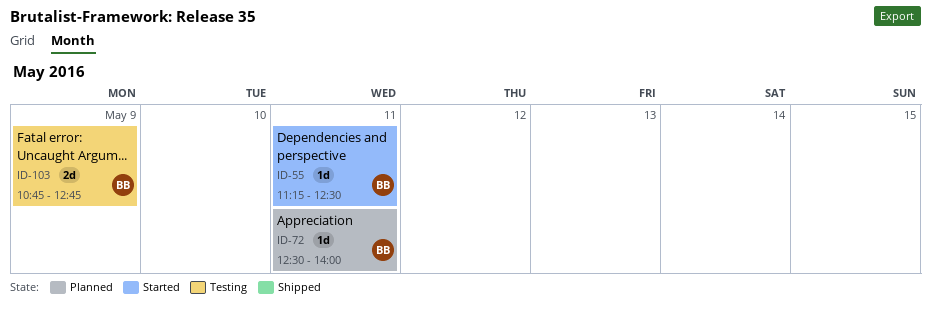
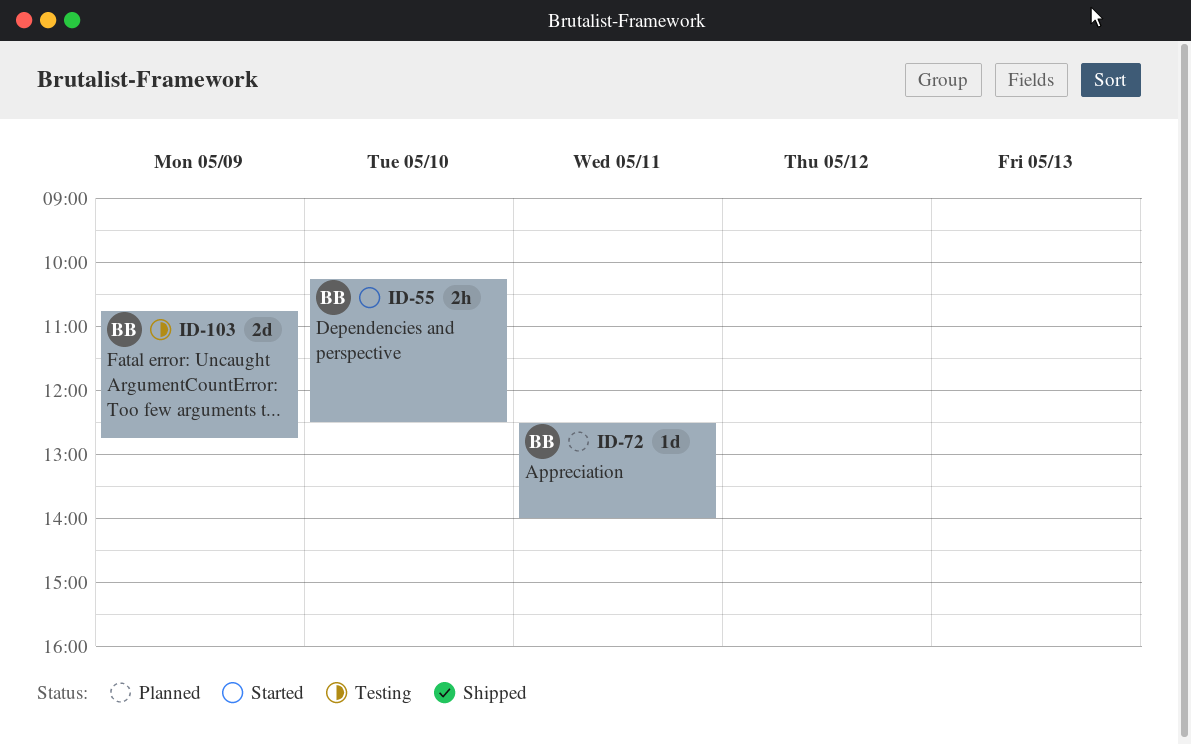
ID-55, estimate: 1d -> 2h
ID-55, day: May 11 -> May 10
ID-55, begins: 11:15 -> 10:15

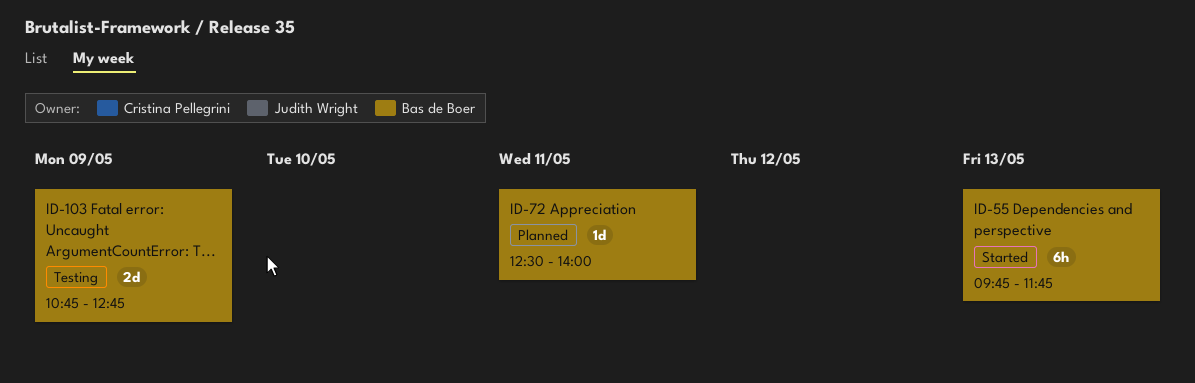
ID-55, estimate: 2h -> 6h
ID-55, day: May 10 -> May 13
ID-55, begins: 10:15 -> 09:45
ID-55, ends: 12:30 -> 11:45

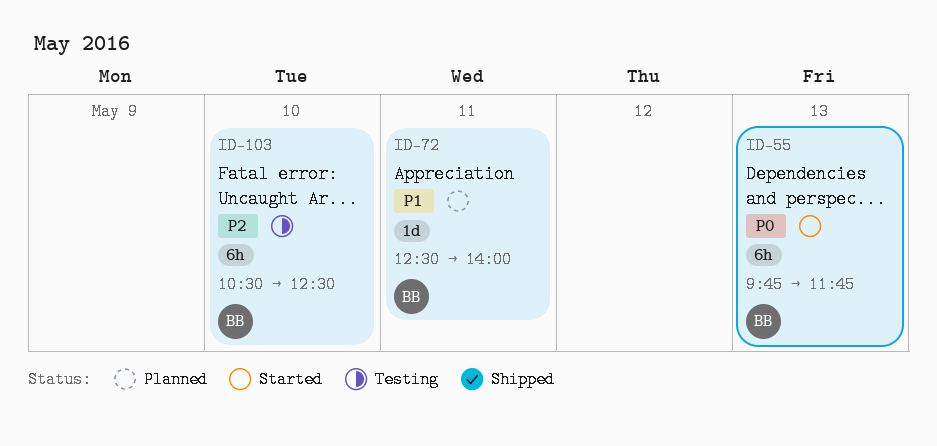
ID-103, estimate: 2d -> 6h
ID-103, day: May 9 -> May 10
ID-103, begins: 10:45 -> 10:30
ID-103, ends: 12:45 -> 12:30

